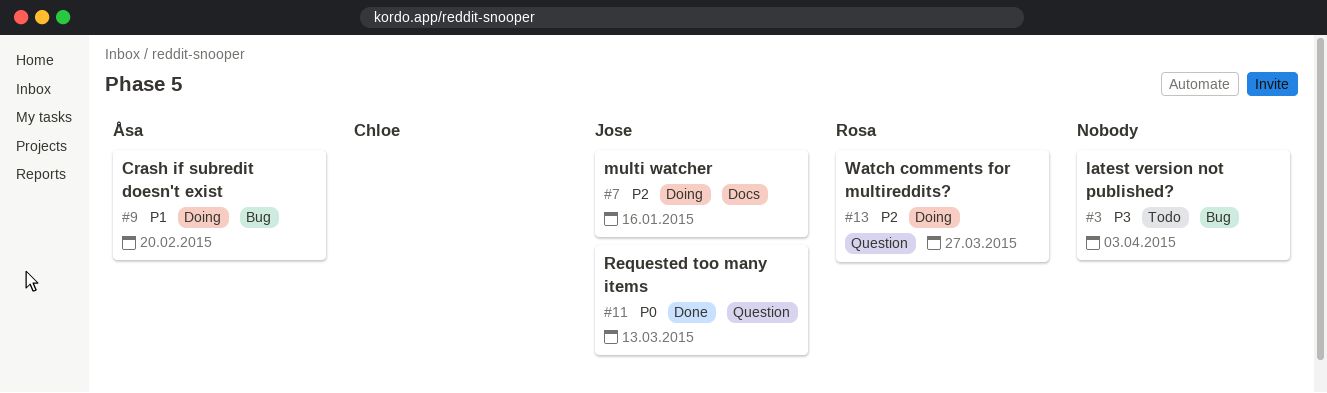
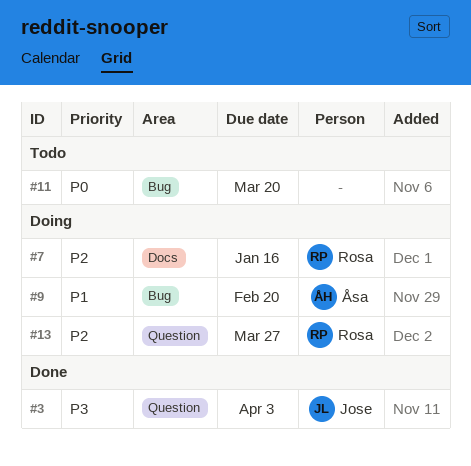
#3, status: Todo -> Done
#3, owner: none -> Jose
#3, label: Bug -> Question
#7, owner: Jose -> Rosa
#11, status: Done -> Todo
#11, owner: Jose -> none
#11, label: Question -> Bug
#11, due: Mar 13 -> Mar 20

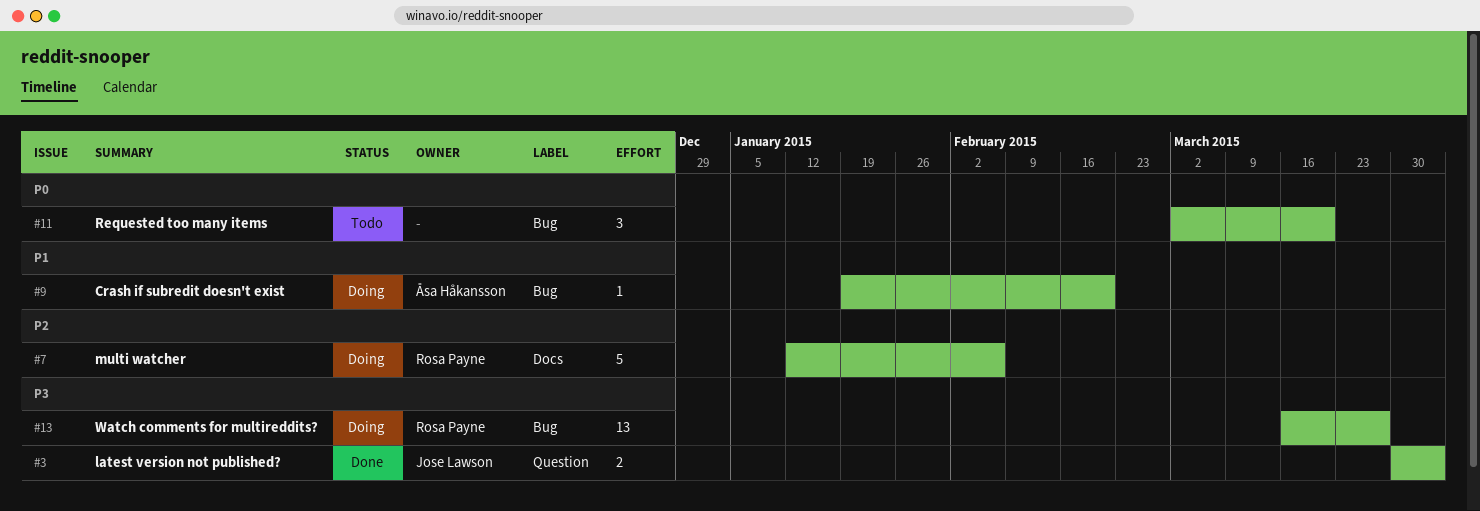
#7, due: Jan 16 -> Feb 6
#13, priority: P2 -> P3
#13, label: Question -> Bug

